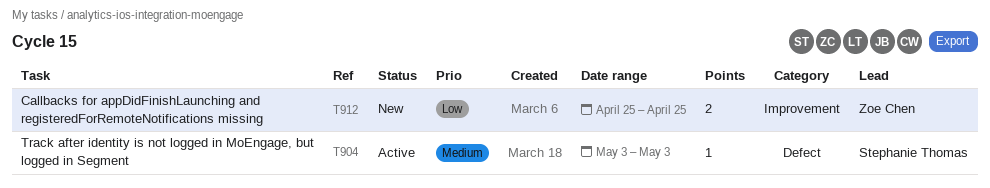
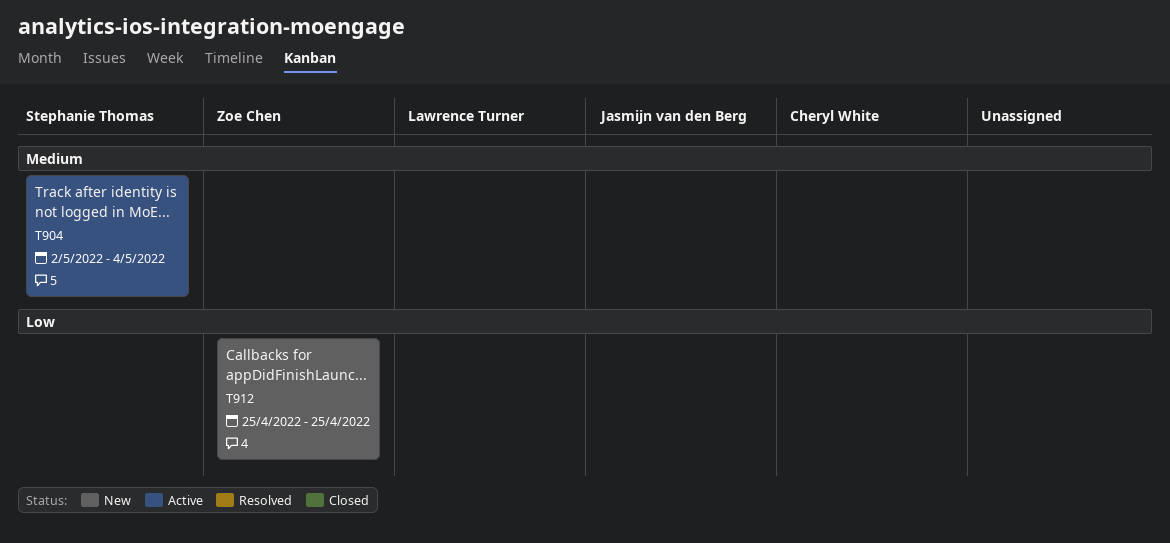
T904, start: May 3 -> May 2
T904, due: May 3 -> May 4

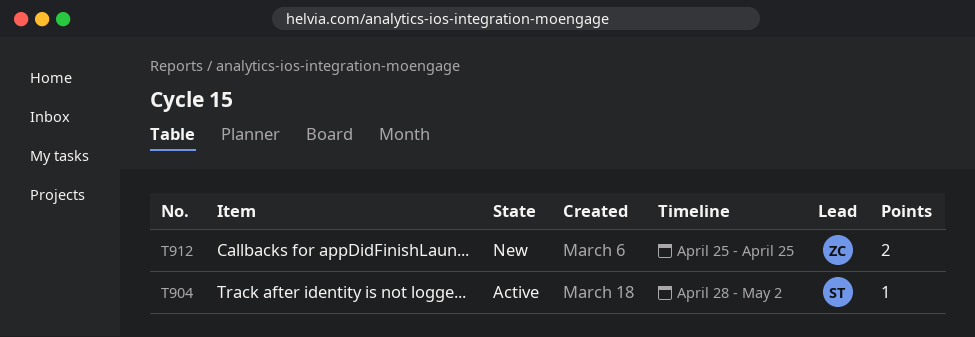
T904, start: May 2 -> Apr 28
T904, due: May 4 -> May 2

